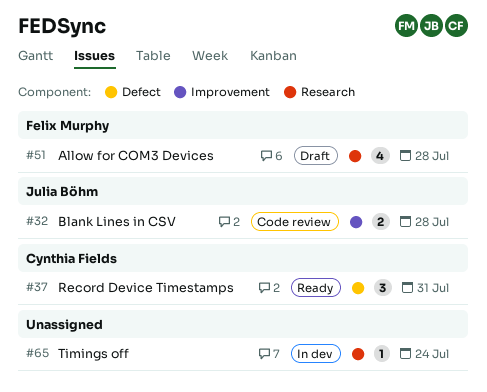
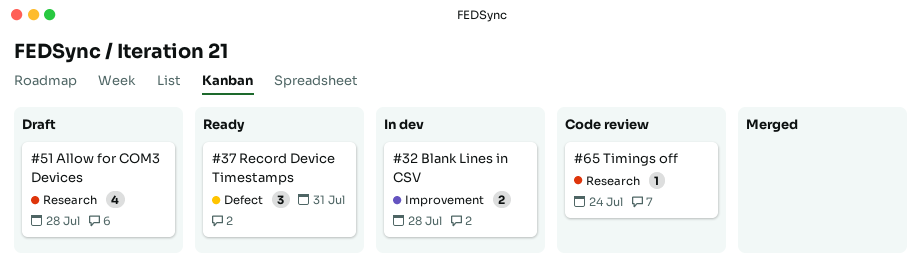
#32, status: Code review -> In dev
#65, status: In dev -> Code review

